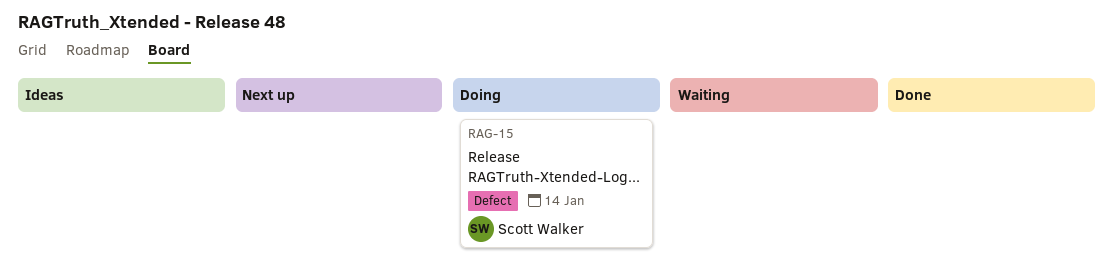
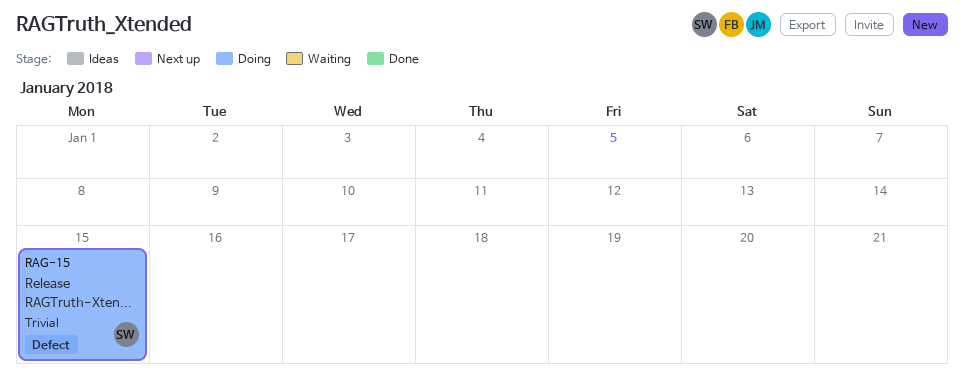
RAG-15, due: Jan 14 -> Jan 15

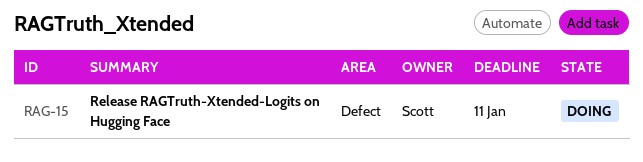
RAG-15, due: Jan 15 -> Jan 11

